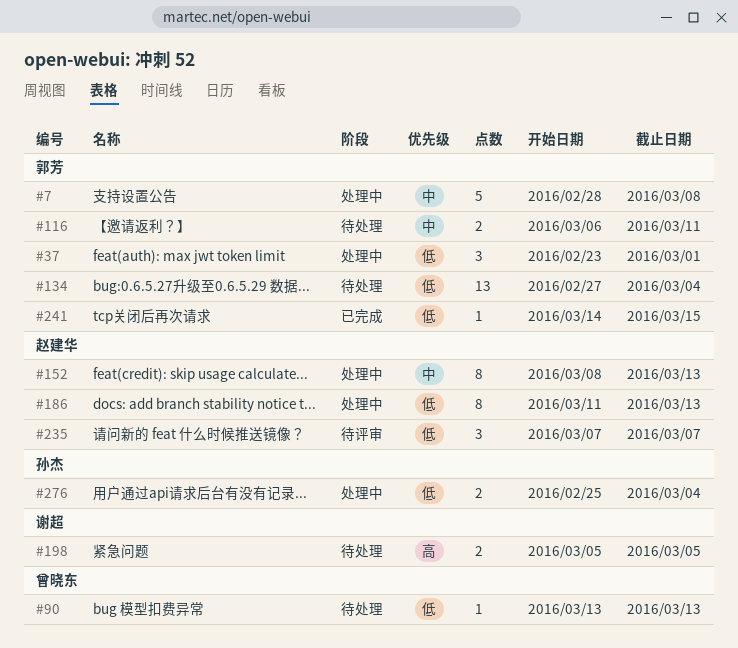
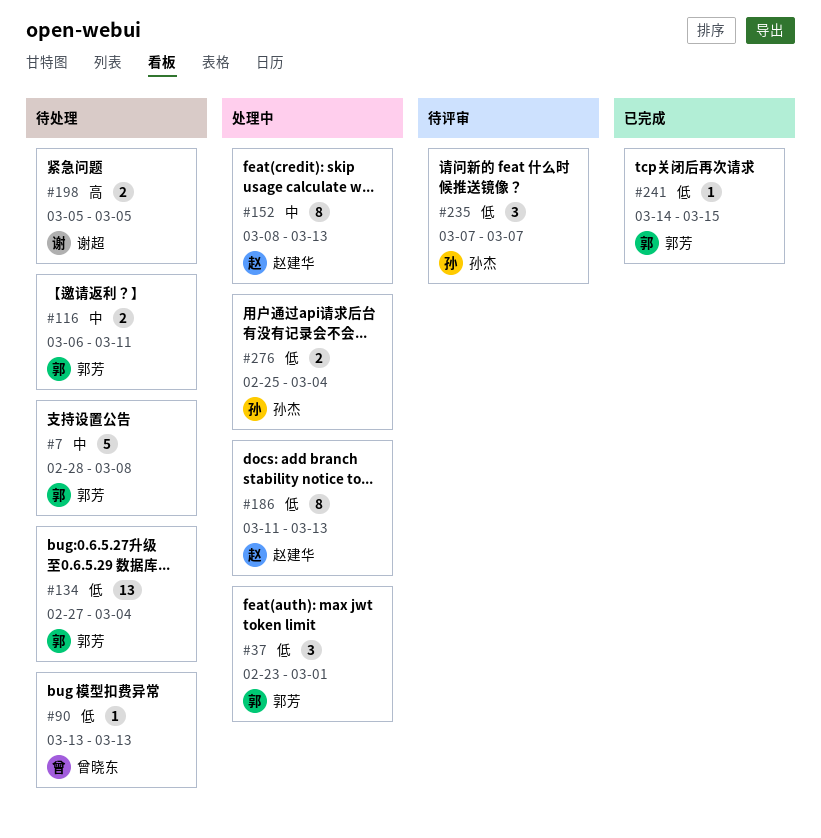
#7, status: 处理中 -> 待处理
#235, owner: 赵建华 -> 孙杰

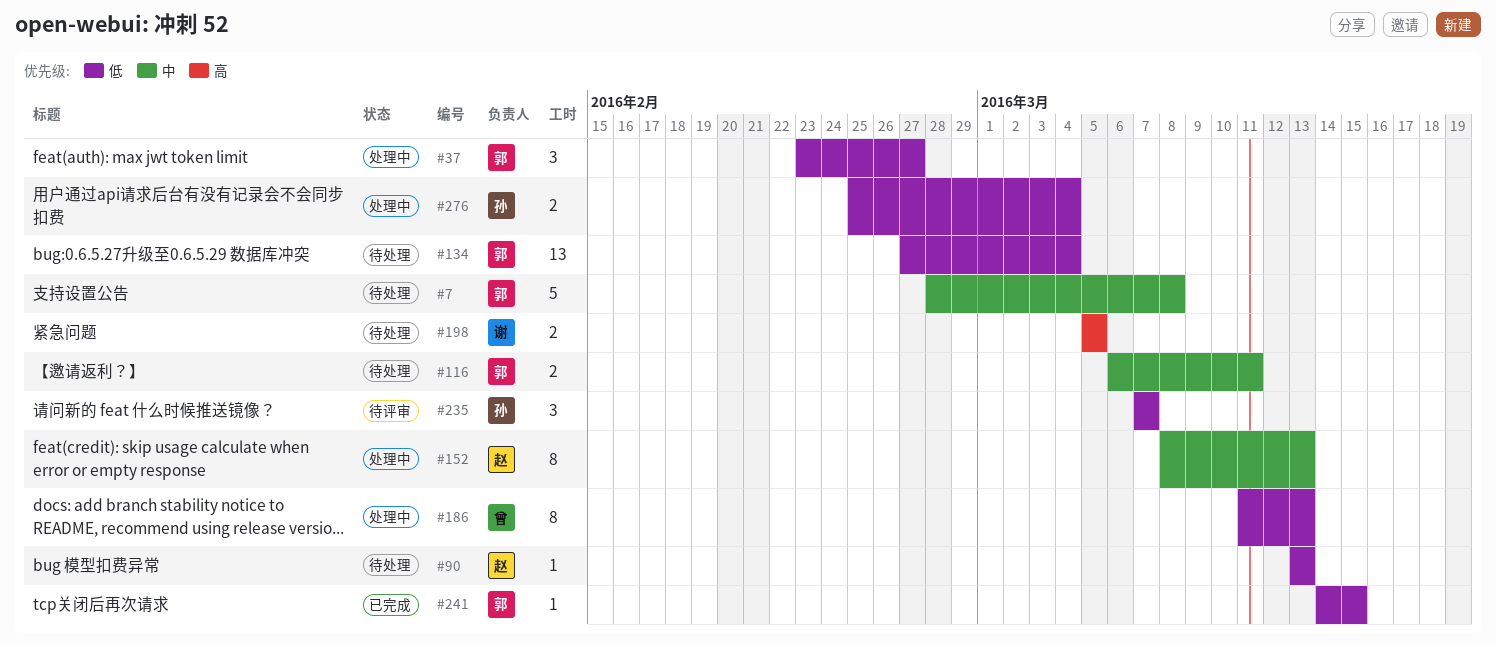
#37, due: Mar 1 -> Feb 27
#90, owner: 曾晓东 -> 赵建华
#186, owner: 赵建华 -> 曾晓东

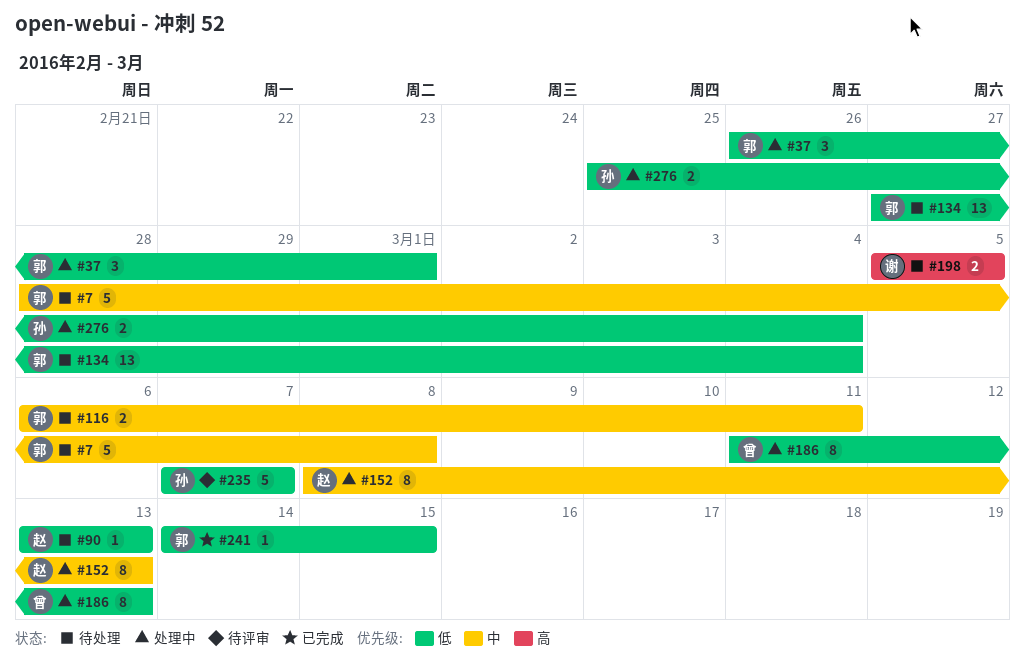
#37, start: Feb 23 -> Feb 26
#37, due: Feb 27 -> Mar 1
#235, estimate: 3 -> 5

